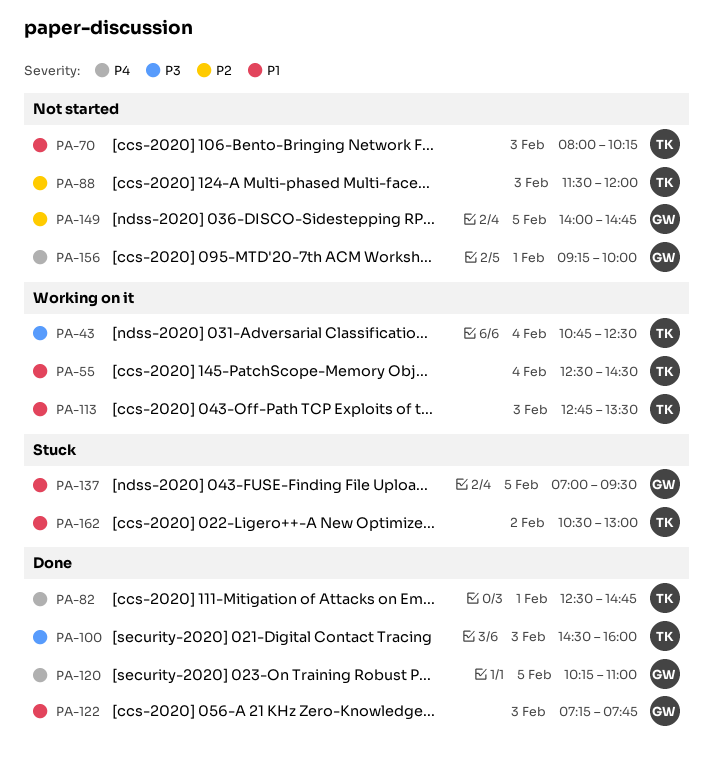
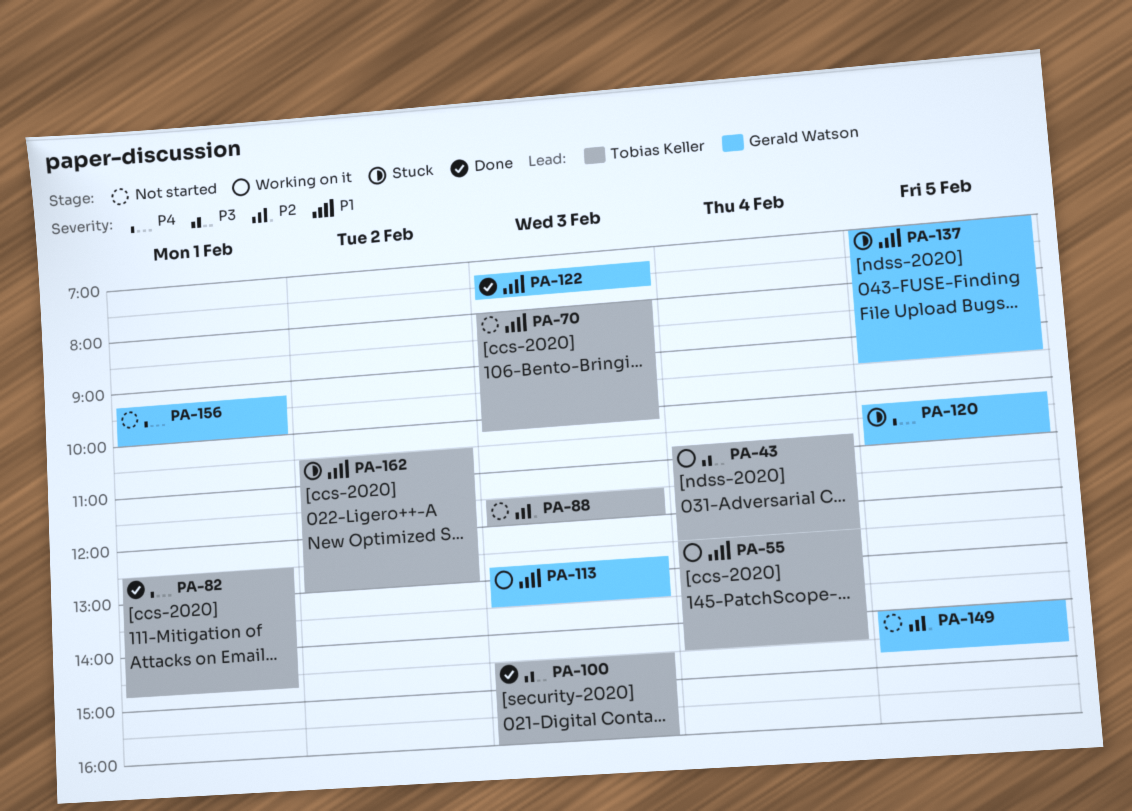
PA-113, owner: Tobias Keller -> Gerald Watson
PA-120, status: Done -> Stuck

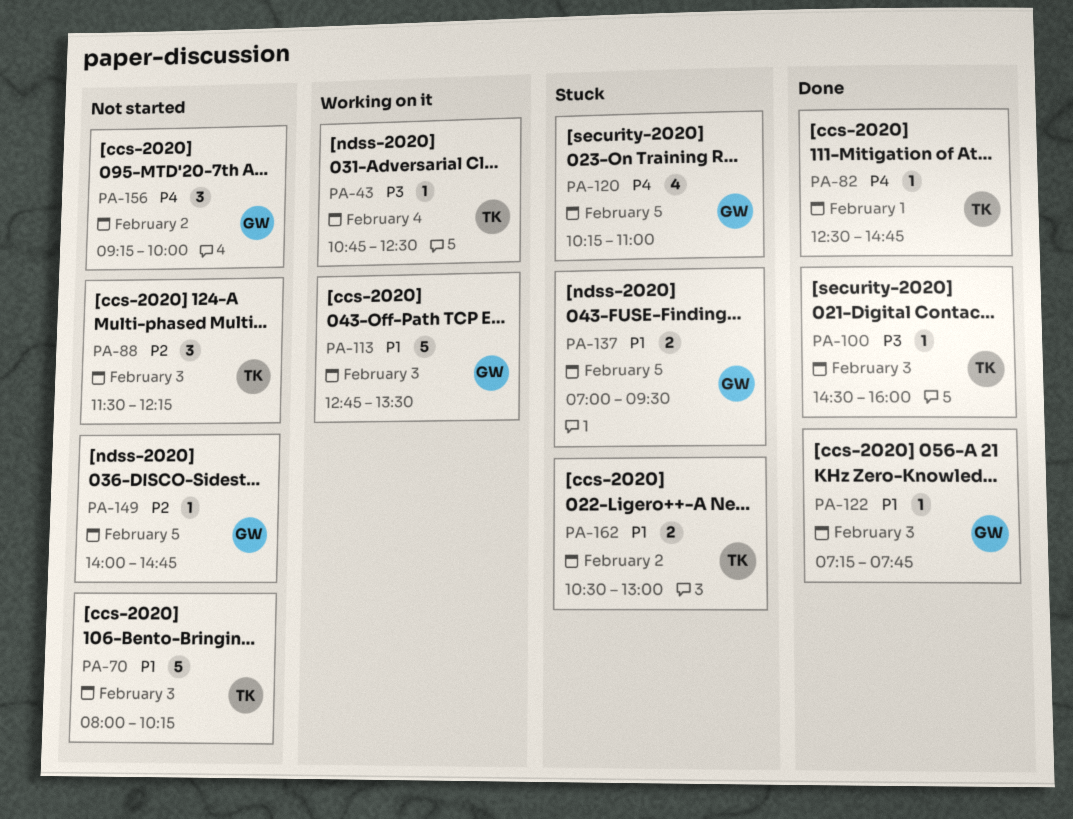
PA-55: present -> none
PA-88, ends: 12:00 -> 12:15
PA-156, day: Feb 1 -> Feb 2

